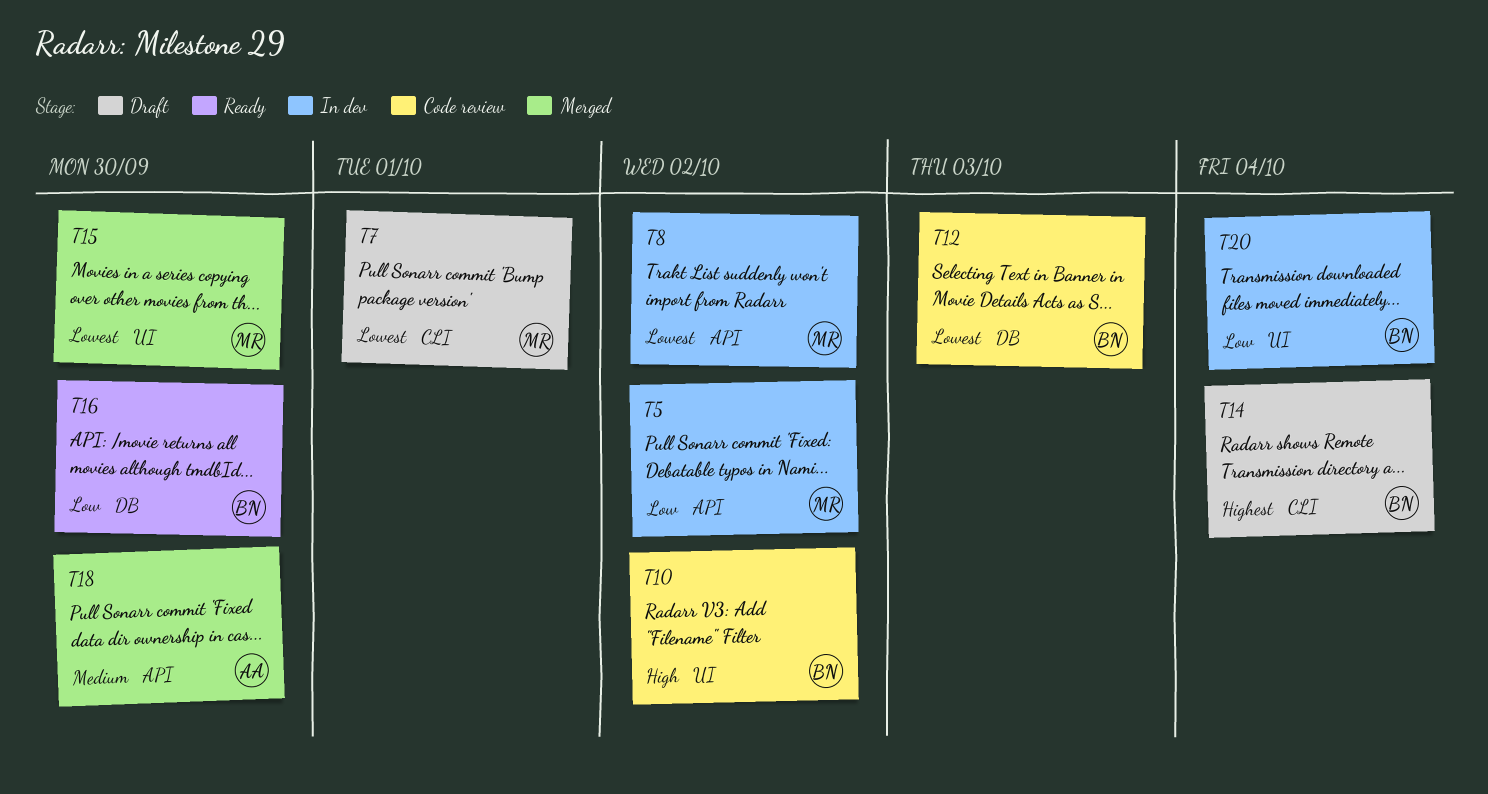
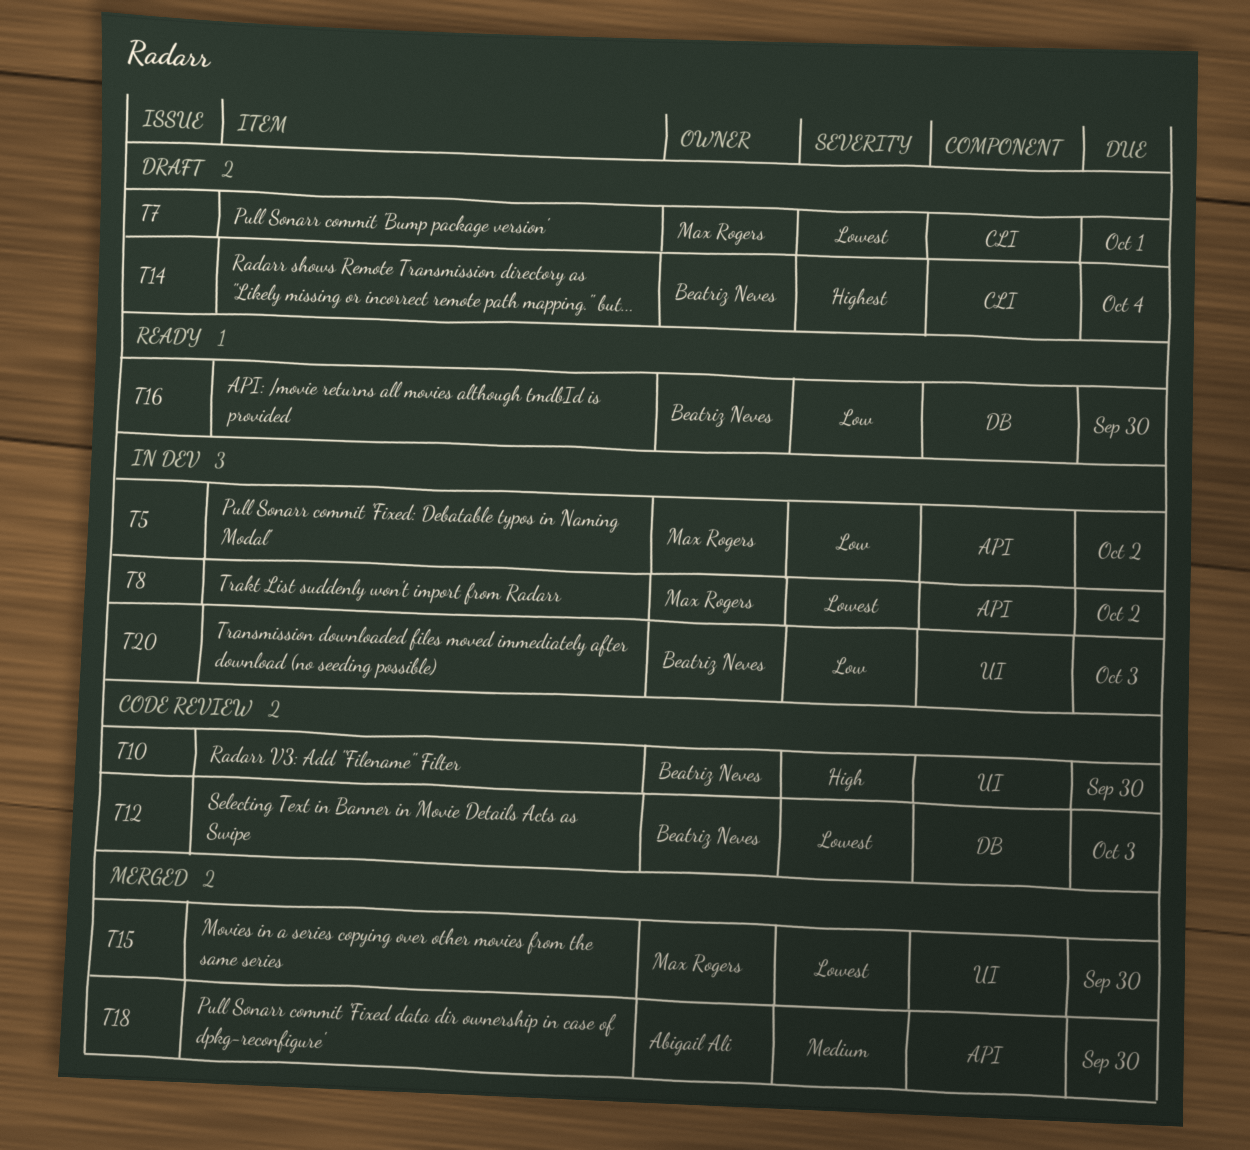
T10, due: Oct 2 -> Sep 30
T20, due: Oct 4 -> Oct 3

